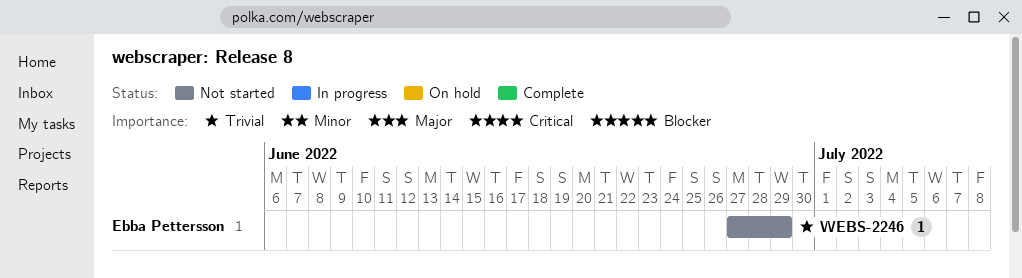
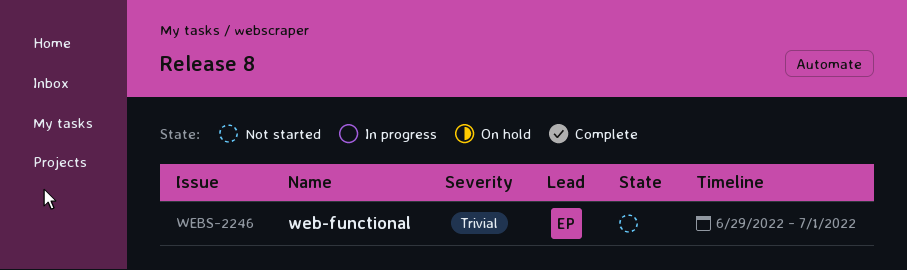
WEBS-2246, start: Jun 27 -> Jun 29
WEBS-2246, due: Jun 29 -> Jul 1

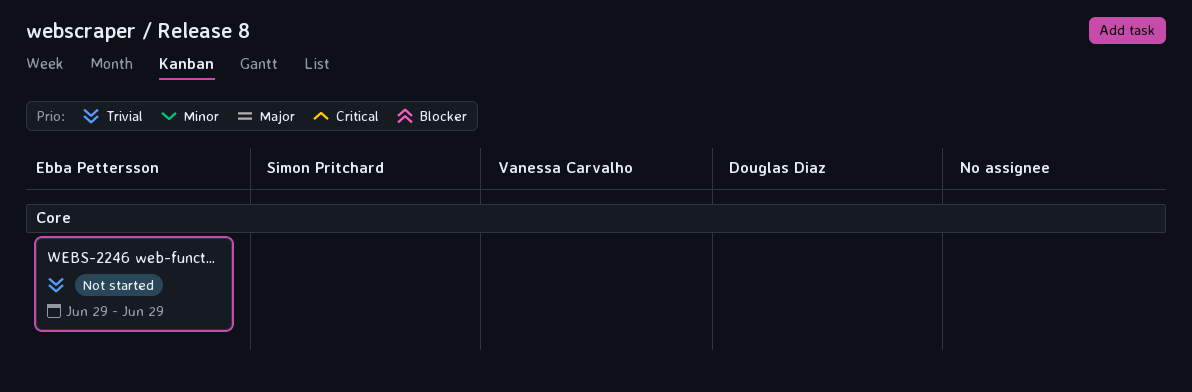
WEBS-2246, due: Jul 1 -> Jun 29

